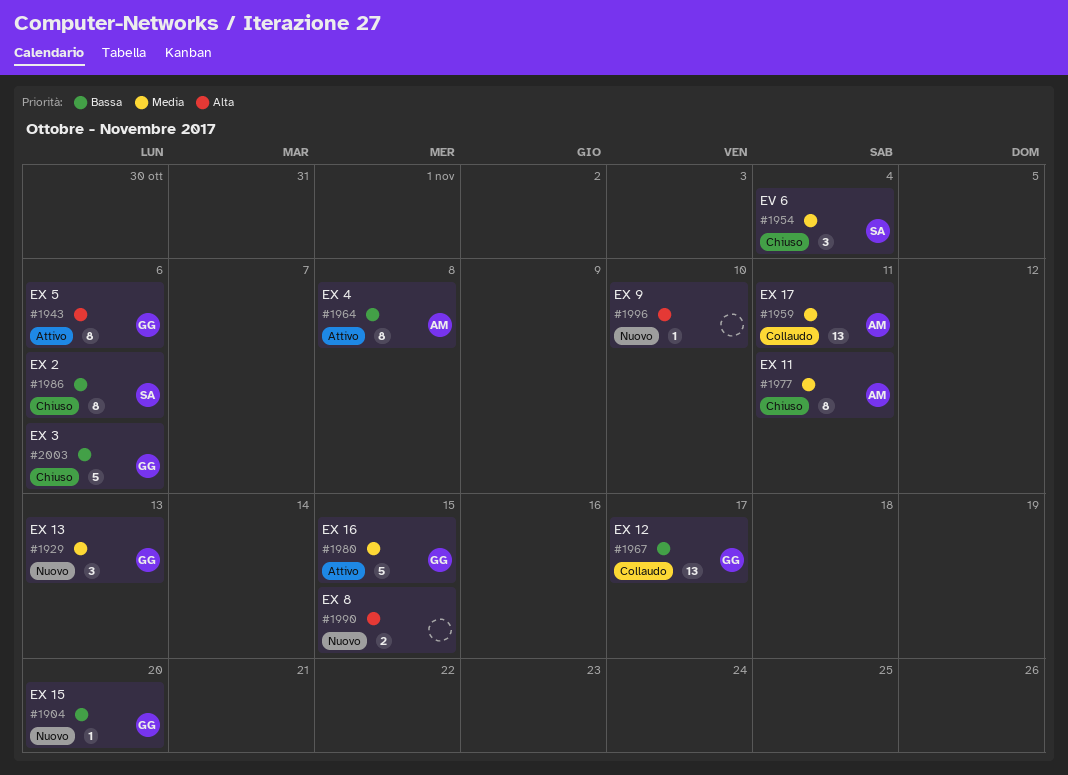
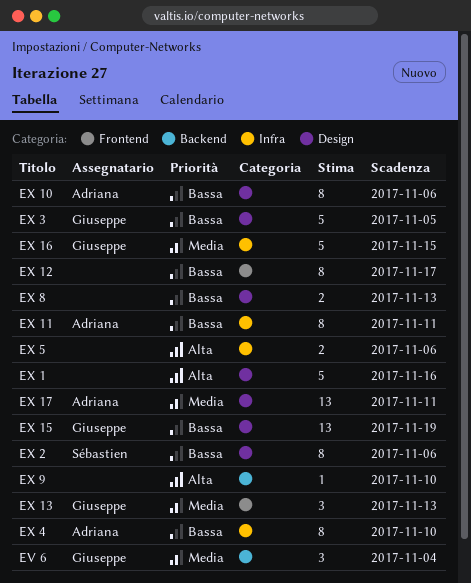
EV 6, owner: Sébastien -> Giuseppe
EX 1: none -> present
EX 10: none -> present
EX 11, priority: Media -> Bassa
EX 12, owner: Giuseppe -> none
EX 12, estimate: 13 -> 8
EX 15, estimate: 1 -> 13
EX 15, due: Nov 20 -> Nov 19
EX 3, due: Nov 6 -> Nov 5
EX 4, due: Nov 8 -> Nov 10
EX 5, owner: Giuseppe -> none
EX 5, estimate: 8 -> 2
EX 8, priority: Alta -> Bassa
EX 8, due: Nov 15 -> Nov 13

